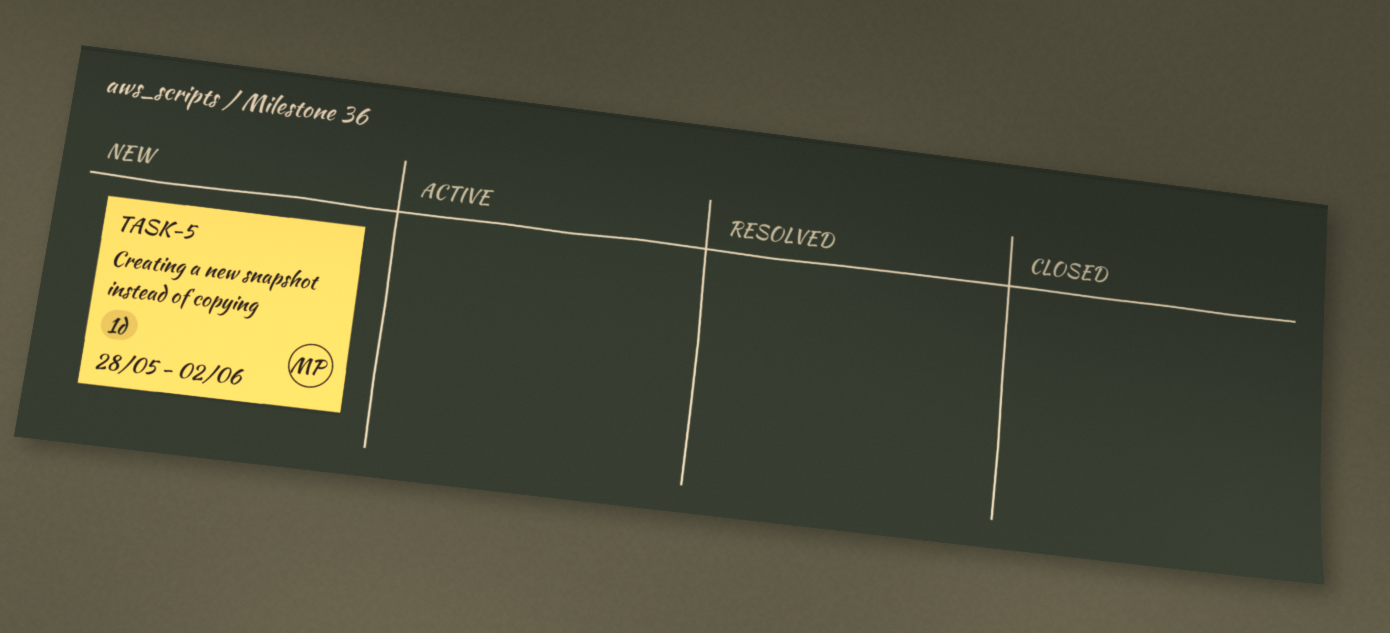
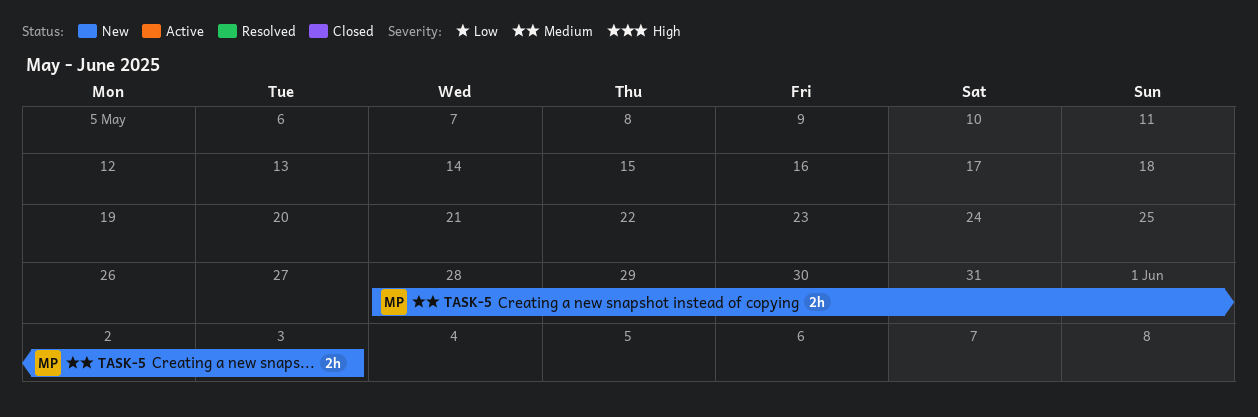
TASK-5, estimate: 1d -> 2h
TASK-5, due: Jun 2 -> Jun 3

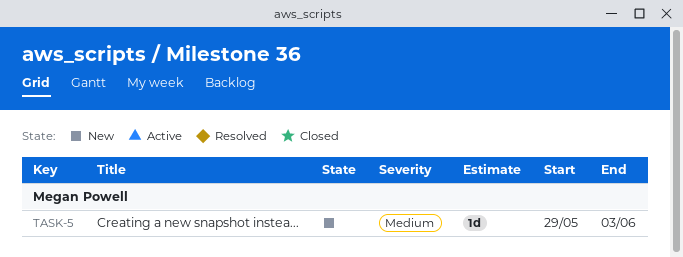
TASK-5, estimate: 2h -> 1d
TASK-5, start: May 28 -> May 29

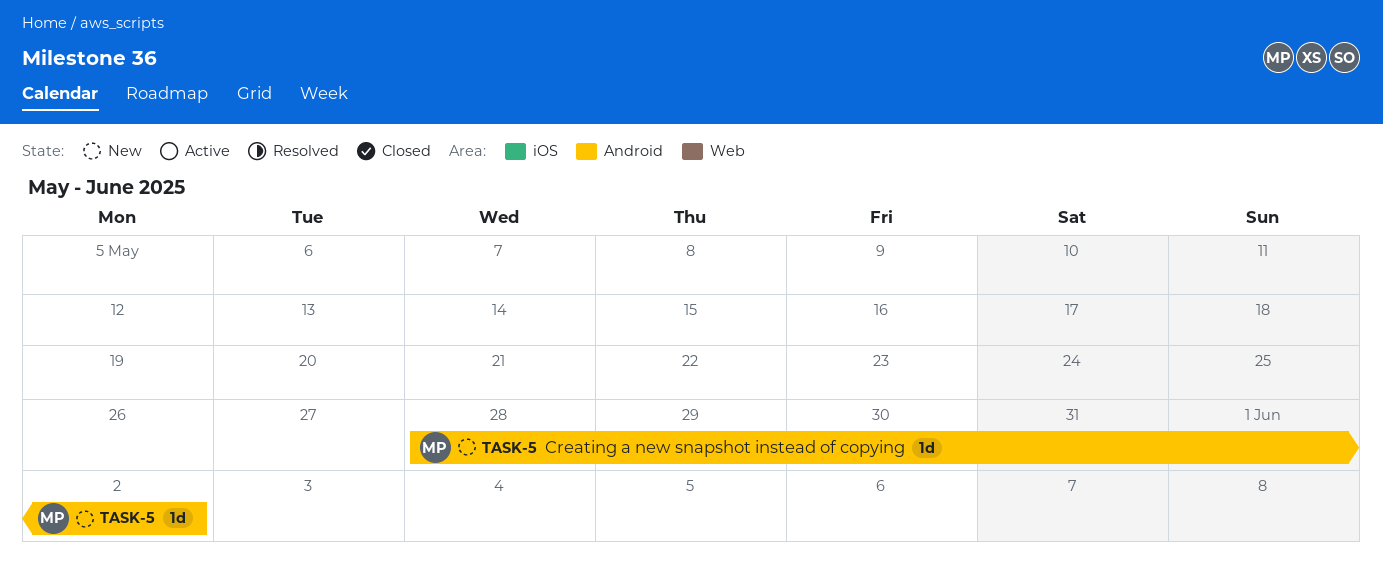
TASK-5, start: May 29 -> May 28
TASK-5, due: Jun 3 -> Jun 2

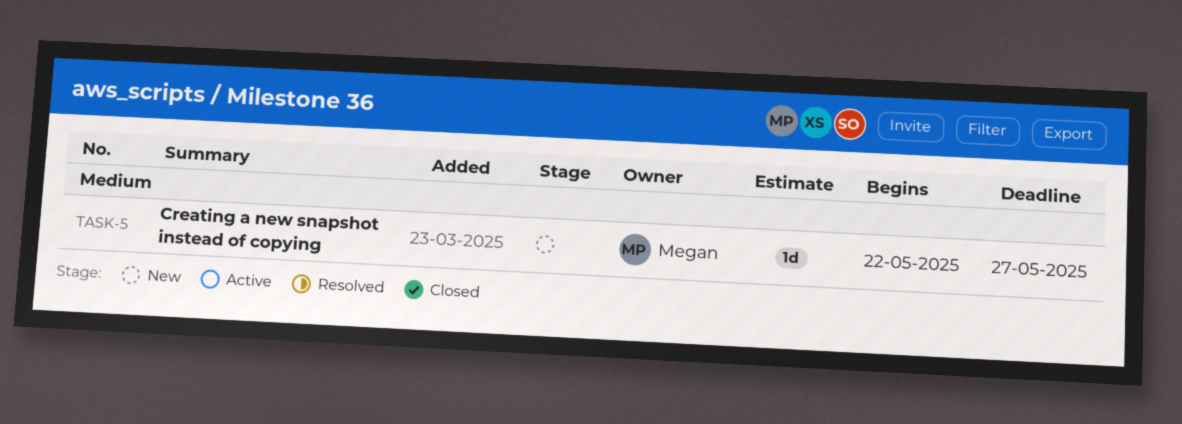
TASK-5, start: May 28 -> May 22
TASK-5, due: Jun 2 -> May 27

